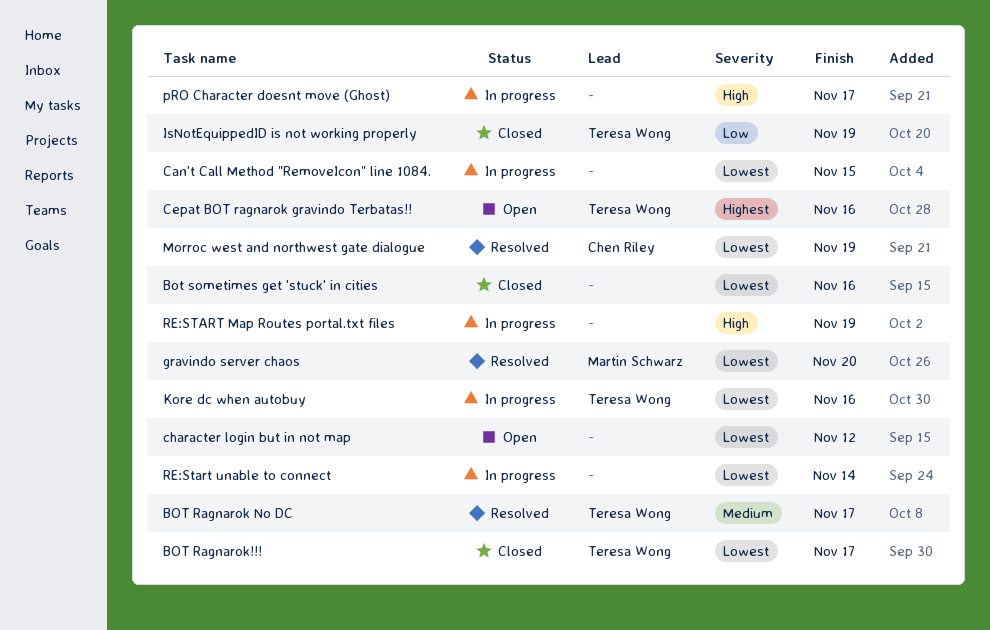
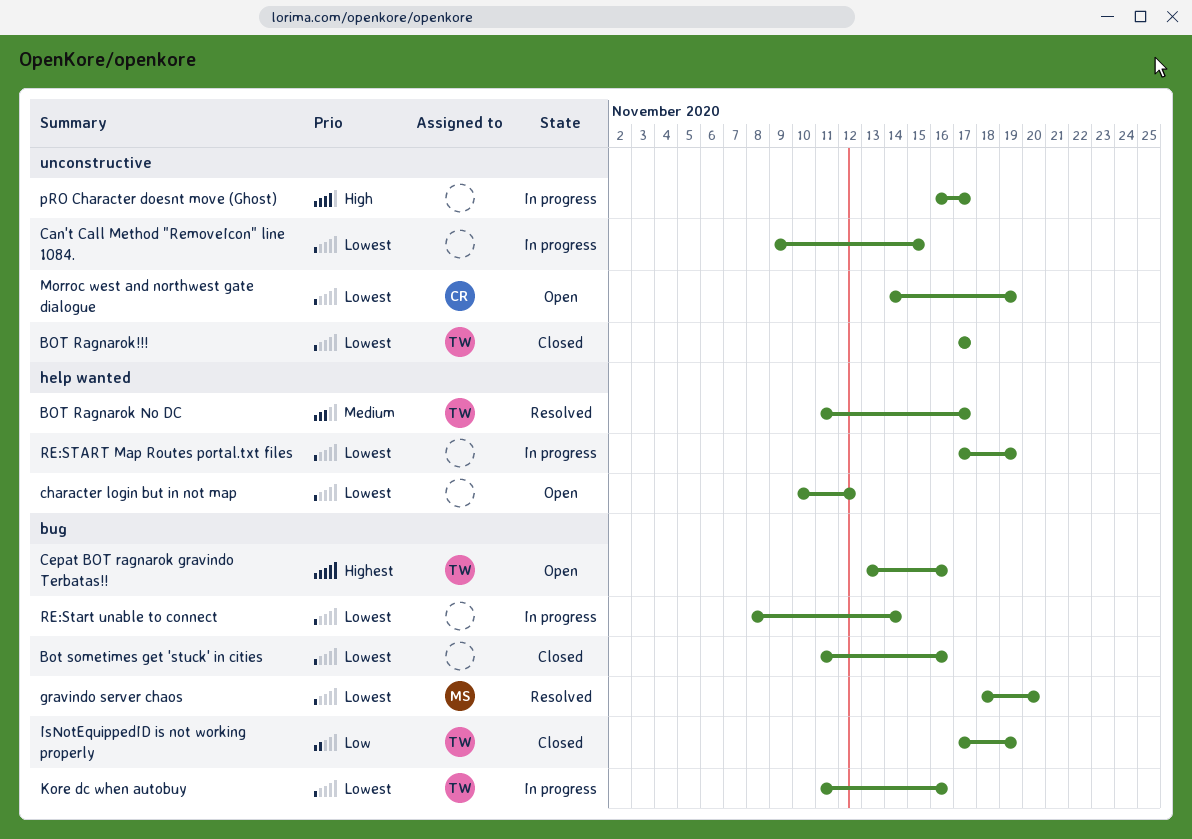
Morroc west and northwest gate dialogue, status: Resolved -> Open
RE:START Map Routes portal.txt files, priority: High -> Lowest

